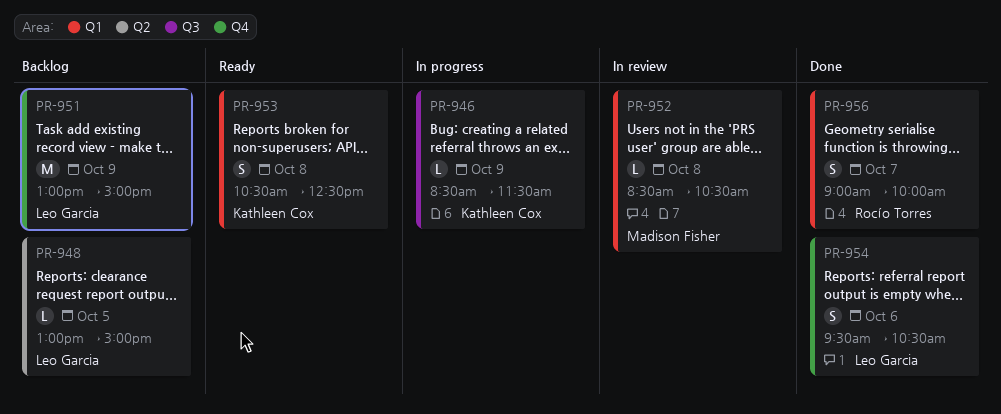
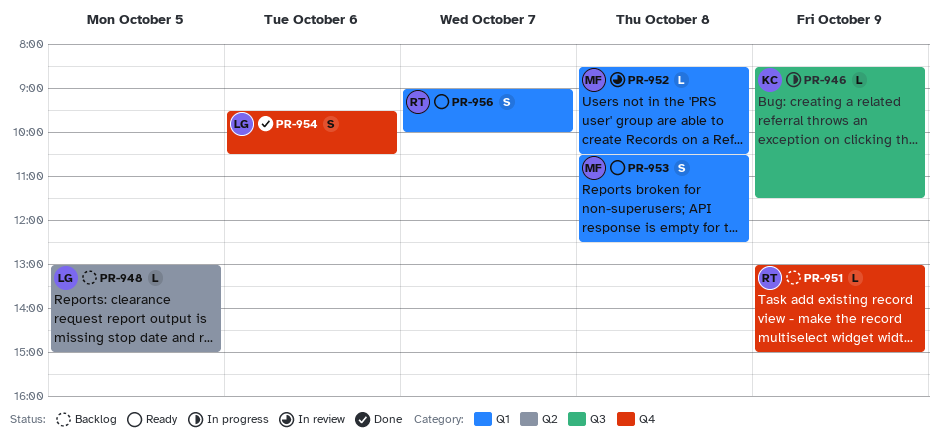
PR-951, owner: Leo Garcia -> Rocío Torres
PR-951, estimate: M -> L
PR-953, owner: Kathleen Cox -> Madison Fisher
PR-956, status: Done -> Ready

